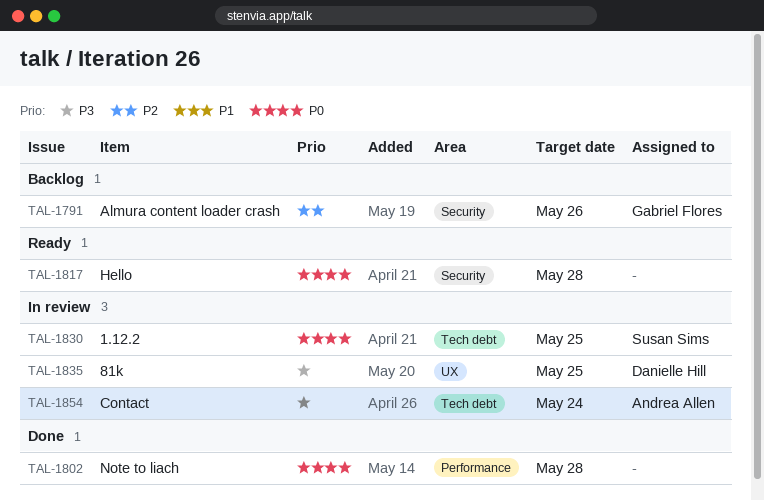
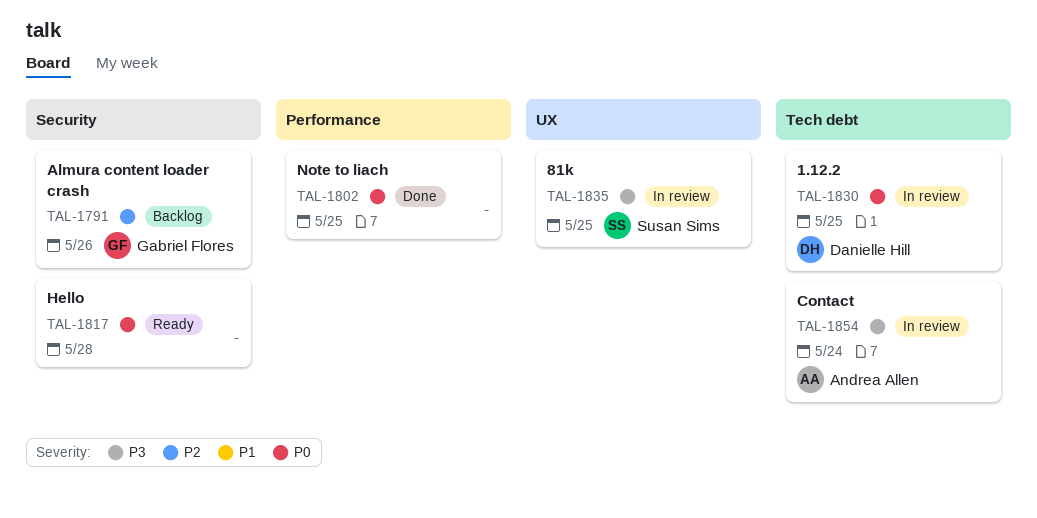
TAL-1802, due: May 28 -> May 25
TAL-1830, owner: Susan Sims -> Danielle Hill
TAL-1835, owner: Danielle Hill -> Susan Sims

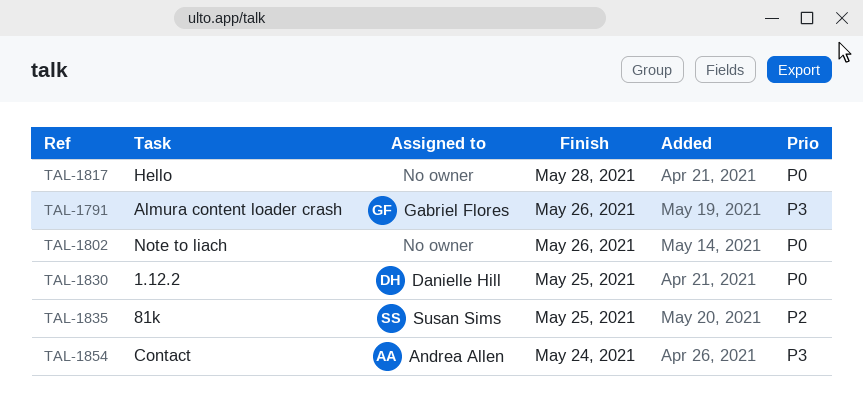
TAL-1791, priority: P2 -> P3
TAL-1802, due: May 25 -> May 26
TAL-1835, priority: P3 -> P2

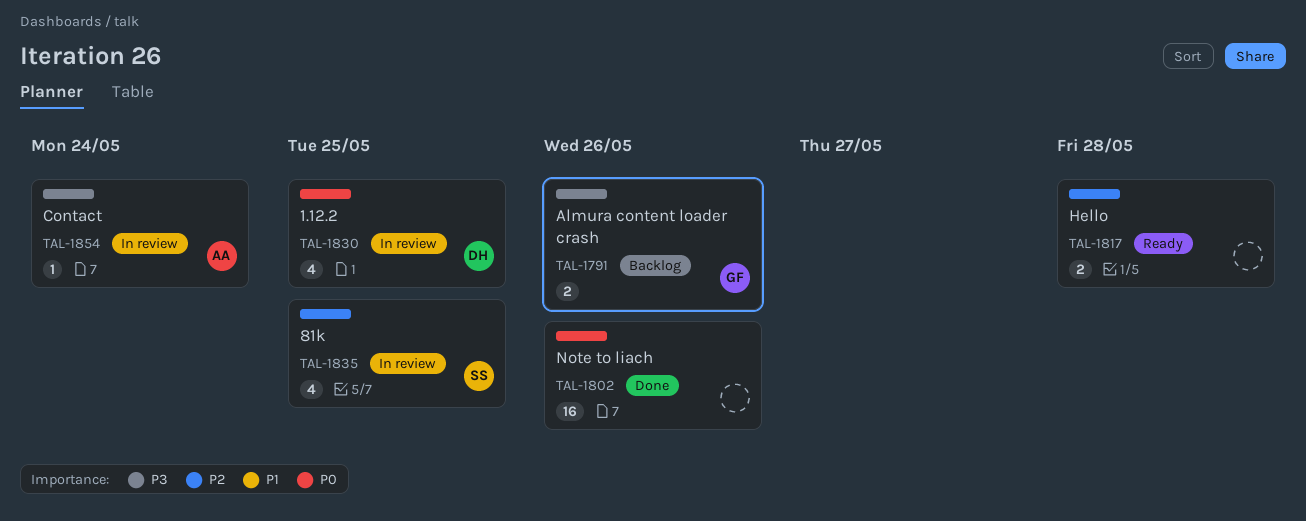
TAL-1817, priority: P0 -> P2

